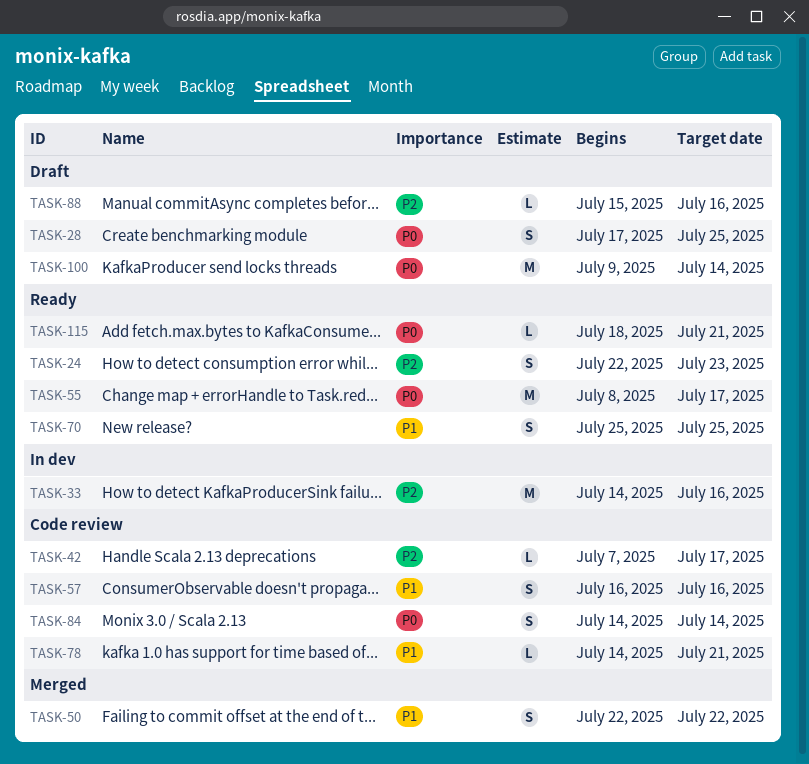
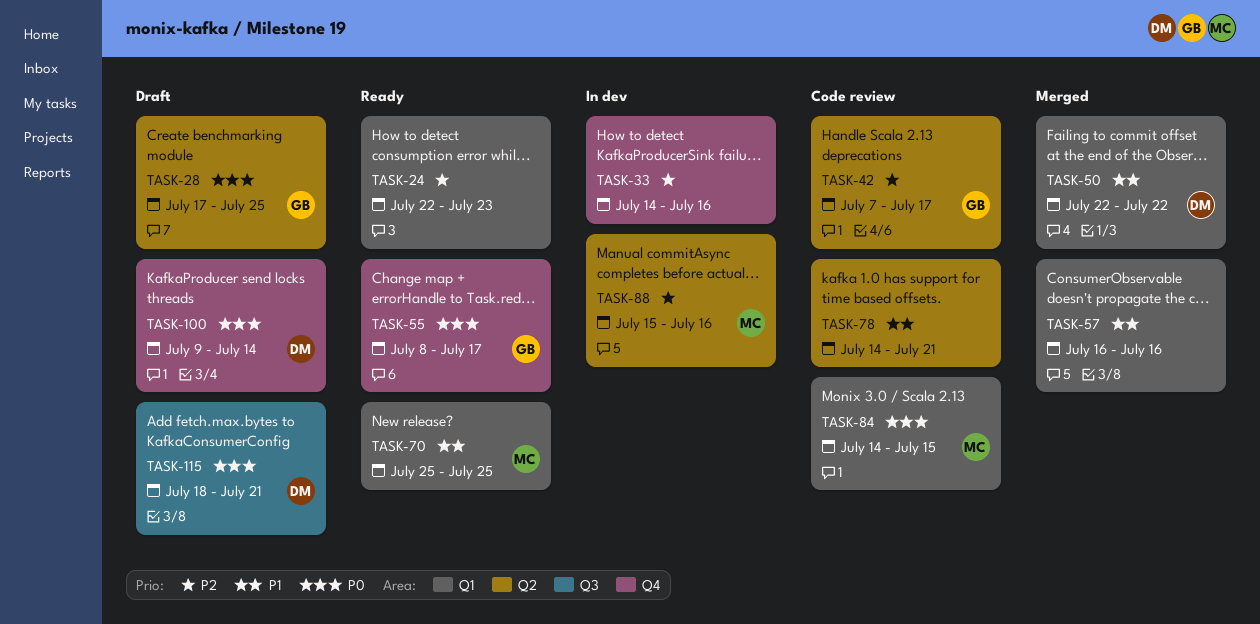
TASK-57, status: Code review -> Merged
TASK-84, due: Jul 14 -> Jul 15
TASK-88, status: Draft -> In dev
TASK-115, status: Ready -> Draft

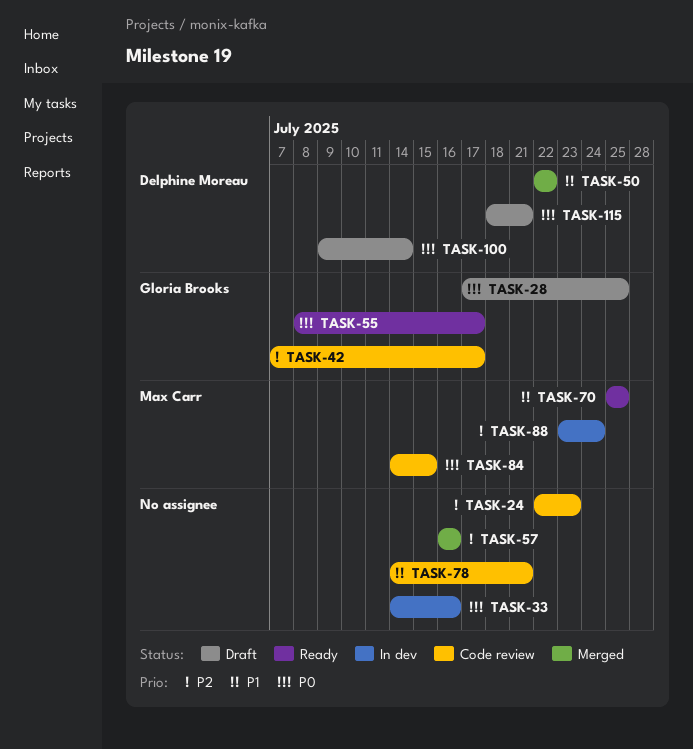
TASK-24, status: Ready -> Code review
TASK-33, priority: P2 -> P0
TASK-57, priority: P1 -> P2
TASK-88, start: Jul 15 -> Jul 23
TASK-88, due: Jul 16 -> Jul 24

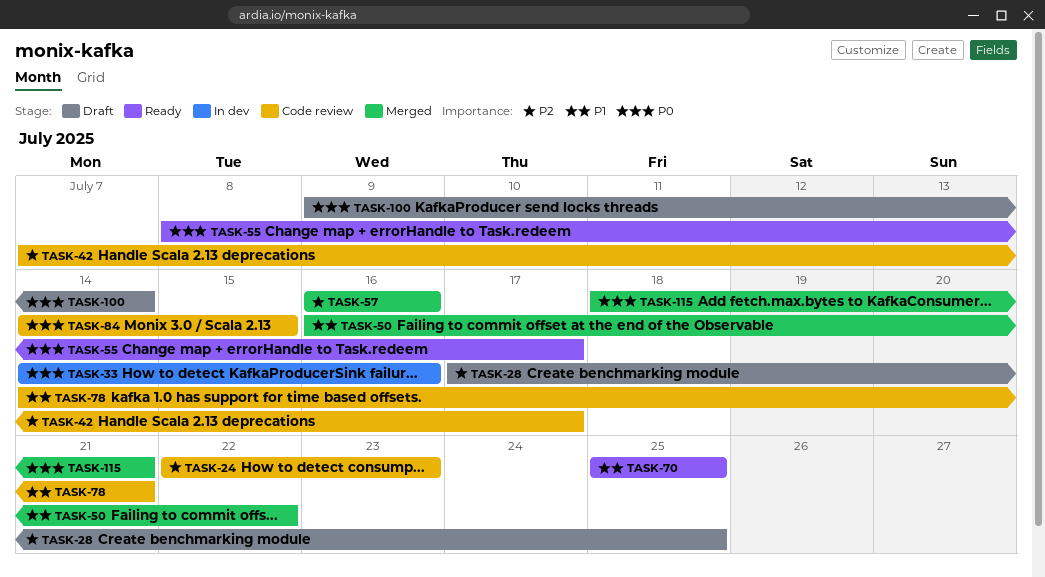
TASK-28, priority: P0 -> P2
TASK-50, start: Jul 22 -> Jul 16
TASK-88: present -> none
TASK-115, status: Draft -> Merged

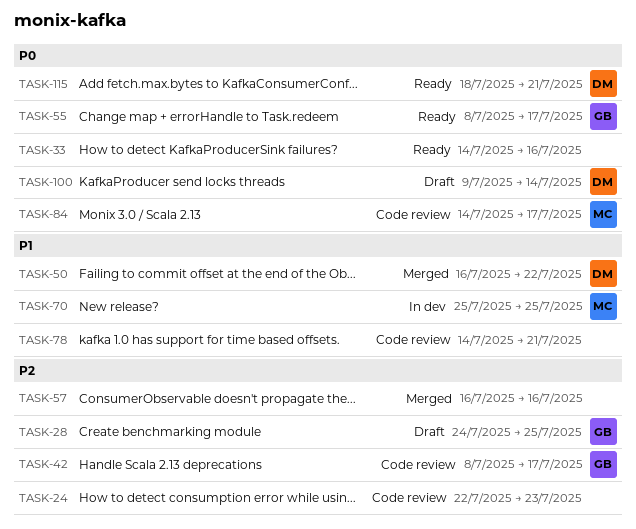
TASK-28, start: Jul 17 -> Jul 24
TASK-33, status: In dev -> Ready
TASK-42, start: Jul 7 -> Jul 8
TASK-70, status: Ready -> In dev
TASK-84, due: Jul 15 -> Jul 17
TASK-115, status: Merged -> Ready

